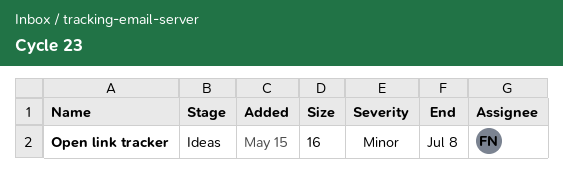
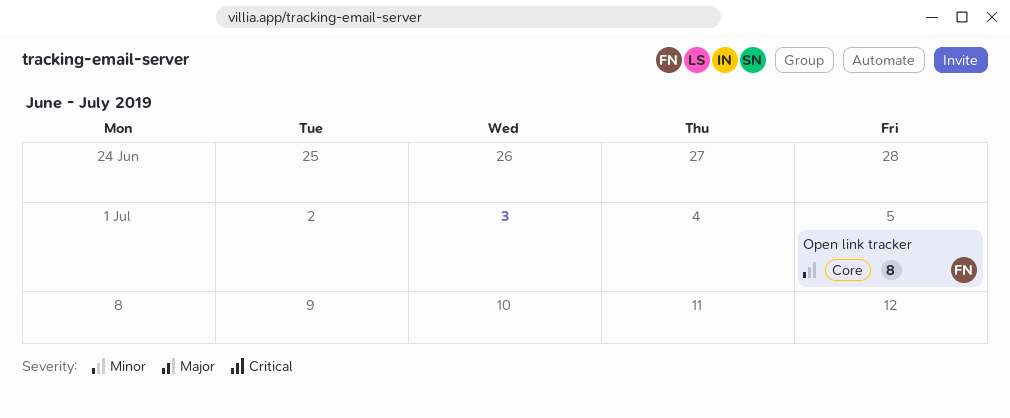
Open link tracker, estimate: 16 -> 8
Open link tracker, due: Jul 8 -> Jul 5

